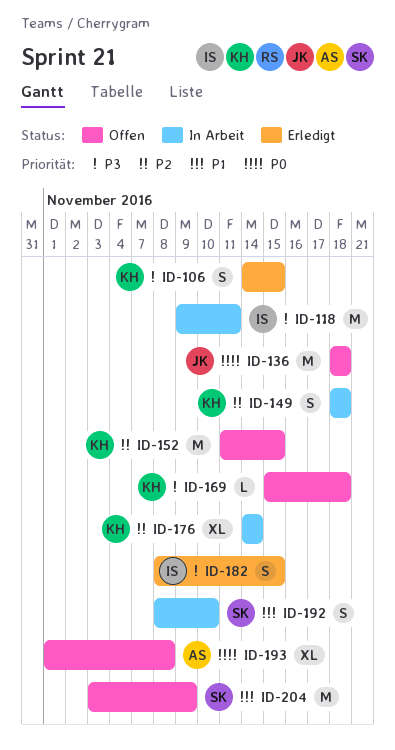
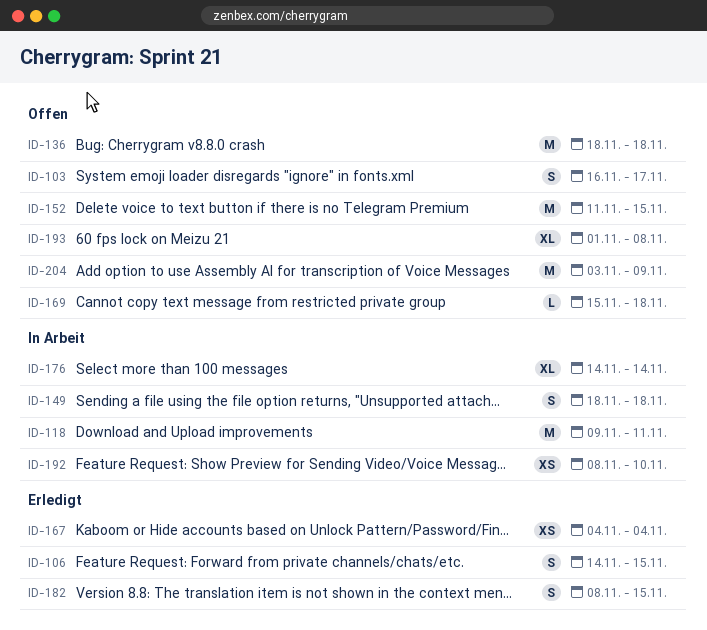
ID-103: none -> present
ID-167: none -> present
ID-192, estimate: S -> XS

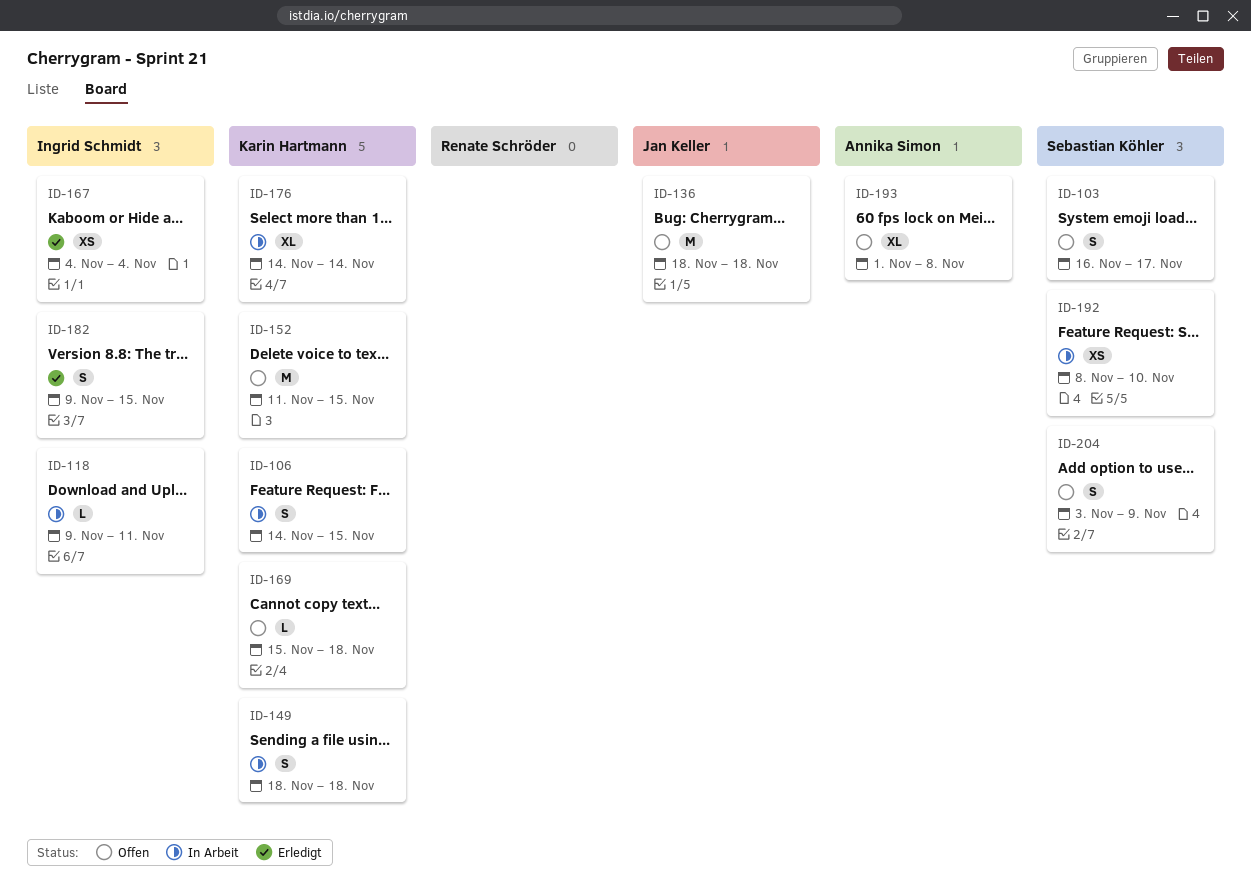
ID-106, status: Erledigt -> In Arbeit
ID-118, estimate: M -> L
ID-182, start: Nov 8 -> Nov 9
ID-204, estimate: M -> S

